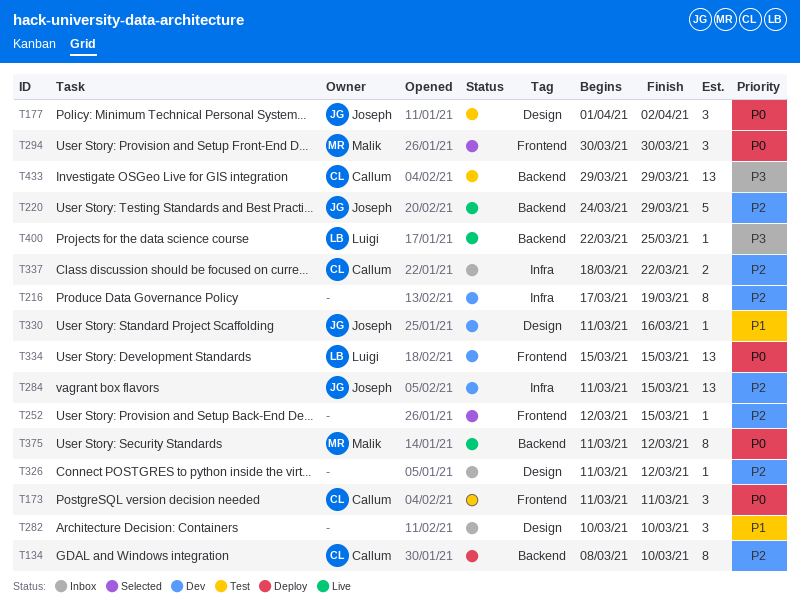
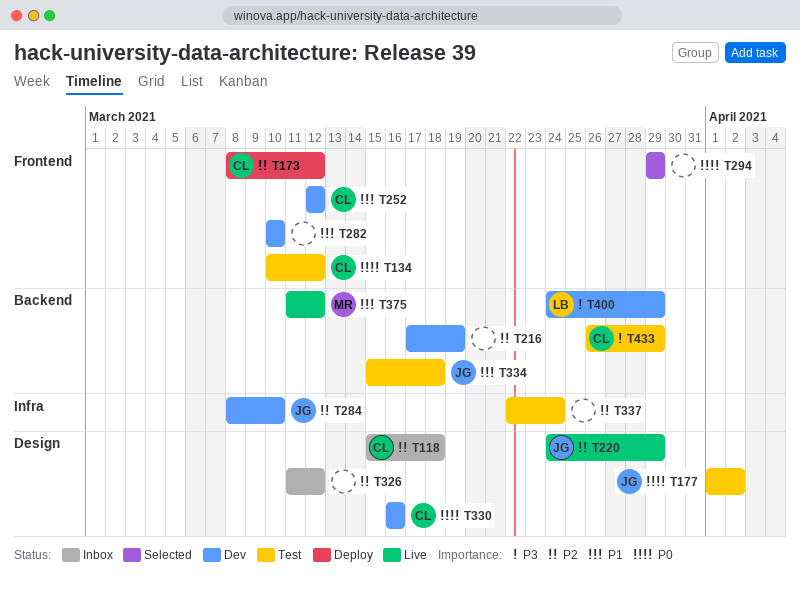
T118: none -> present
T134, status: Deploy -> Test
T134, priority: P2 -> P0
T134, label: Backend -> Frontend
T134, start: Mar 8 -> Mar 10
T134, due: Mar 10 -> Mar 12
T173, status: Test -> Deploy
T173, priority: P0 -> P2
T173, start: Mar 11 -> Mar 8
T173, due: Mar 11 -> Mar 12
T216, label: Infra -> Backend
T220, label: Backend -> Design
T252, status: Selected -> Dev
T252, owner: none -> Callum
T252, priority: P2 -> P1
T252, due: Mar 15 -> Mar 12
T282, status: Inbox -> Dev
T282, label: Design -> Frontend
T284, start: Mar 11 -> Mar 8
T284, due: Mar 15 -> Mar 10
T294, owner: Malik -> none
T294, start: Mar 30 -> Mar 29
T294, due: Mar 30 -> Mar 29
T330, owner: Joseph -> Callum
T330, priority: P1 -> P0
T330, start: Mar 11 -> Mar 16
T334, status: Dev -> Test
T334, owner: Luigi -> Joseph
T334, priority: P0 -> P1
T334, label: Frontend -> Backend
T334, due: Mar 15 -> Mar 18
T337, status: Inbox -> Test
T337, owner: Callum -> none
T337, start: Mar 18 -> Mar 22
T337, due: Mar 22 -> Mar 24
T375, priority: P0 -> P1
T400, status: Live -> Dev
T400, start: Mar 22 -> Mar 24
T400, due: Mar 25 -> Mar 29
T433, start: Mar 29 -> Mar 26

